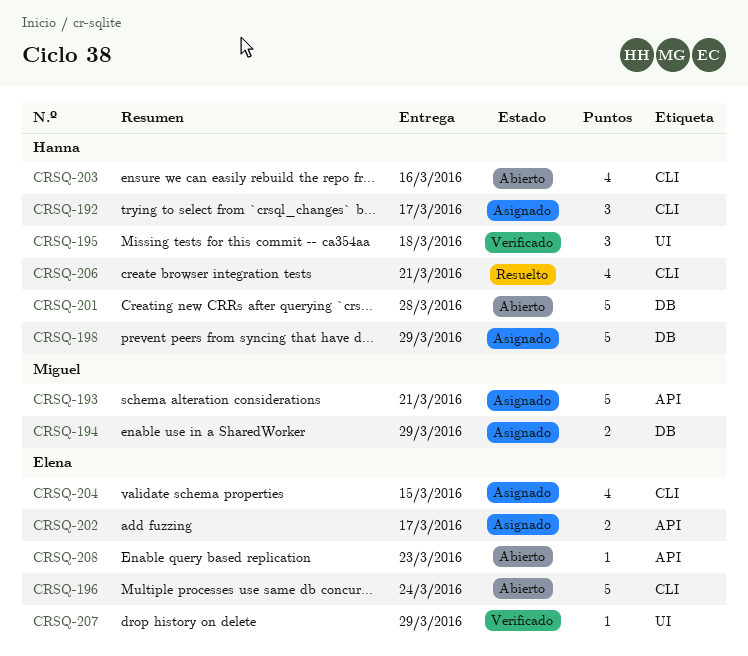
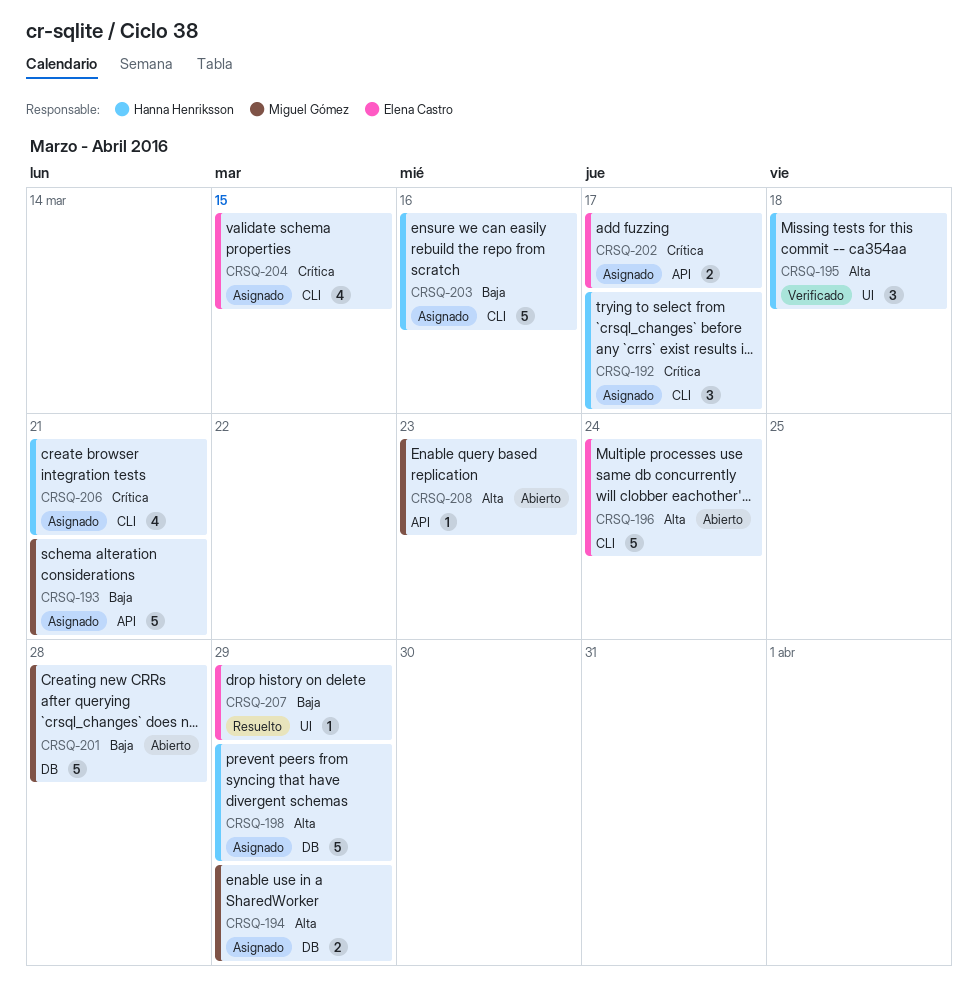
CRSQ-201, owner: Hanna Henriksson -> Miguel Gómez
CRSQ-203, status: Abierto -> Asignado
CRSQ-203, estimate: 4 -> 5
CRSQ-206, status: Resuelto -> Asignado
CRSQ-207, status: Verificado -> Resuelto
CRSQ-208, owner: Elena Castro -> Miguel Gómez

